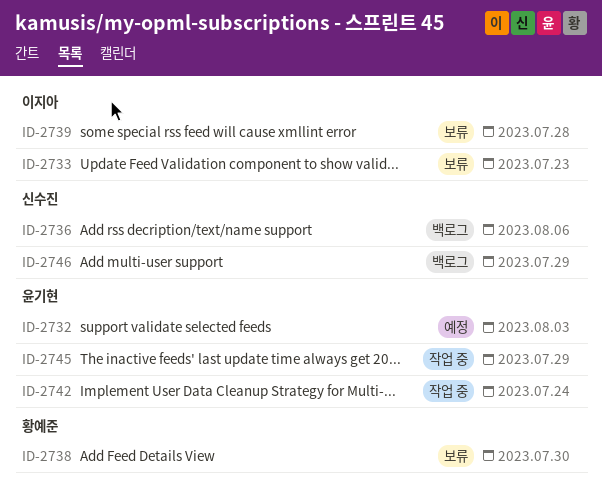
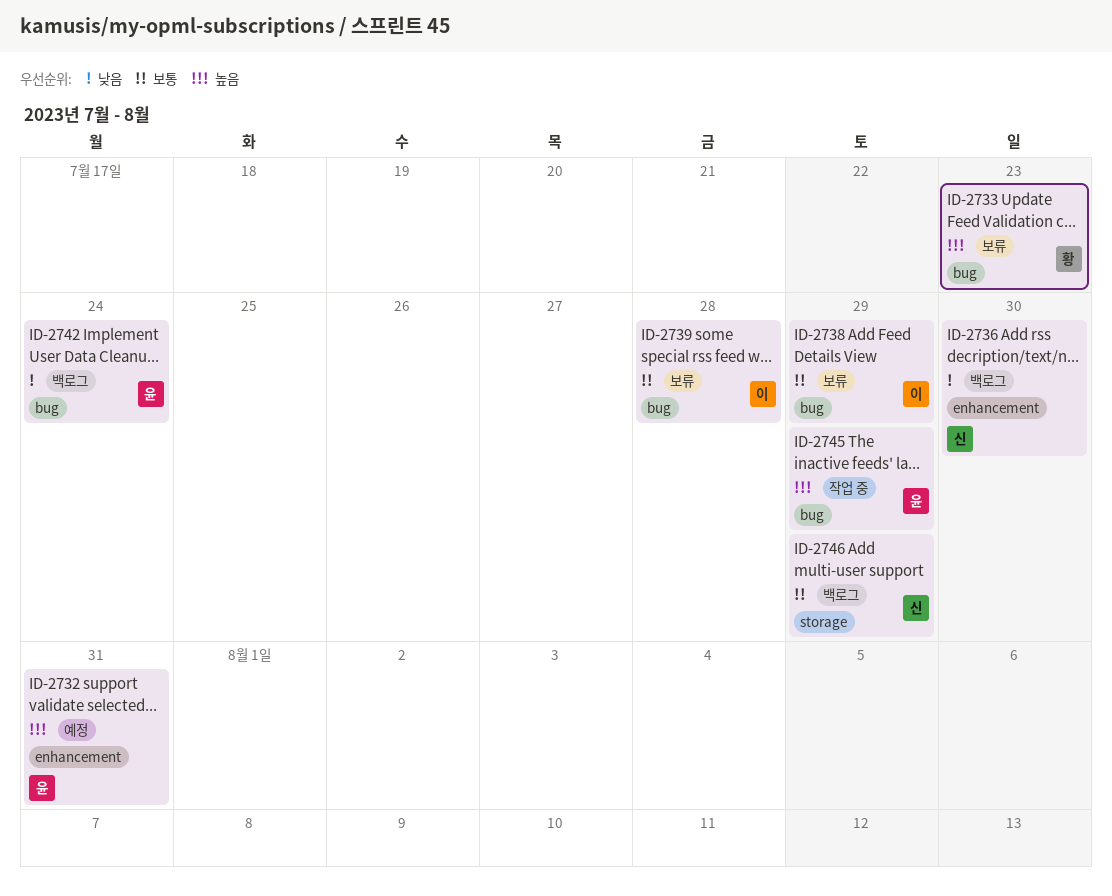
ID-2732, due: Aug 3 -> Jul 31
ID-2733, owner: 이지아 -> 황예준
ID-2736, due: Aug 6 -> Jul 30
ID-2738, owner: 황예준 -> 이지아
ID-2738, due: Jul 30 -> Jul 29
ID-2742, status: 작업 중 -> 백로그

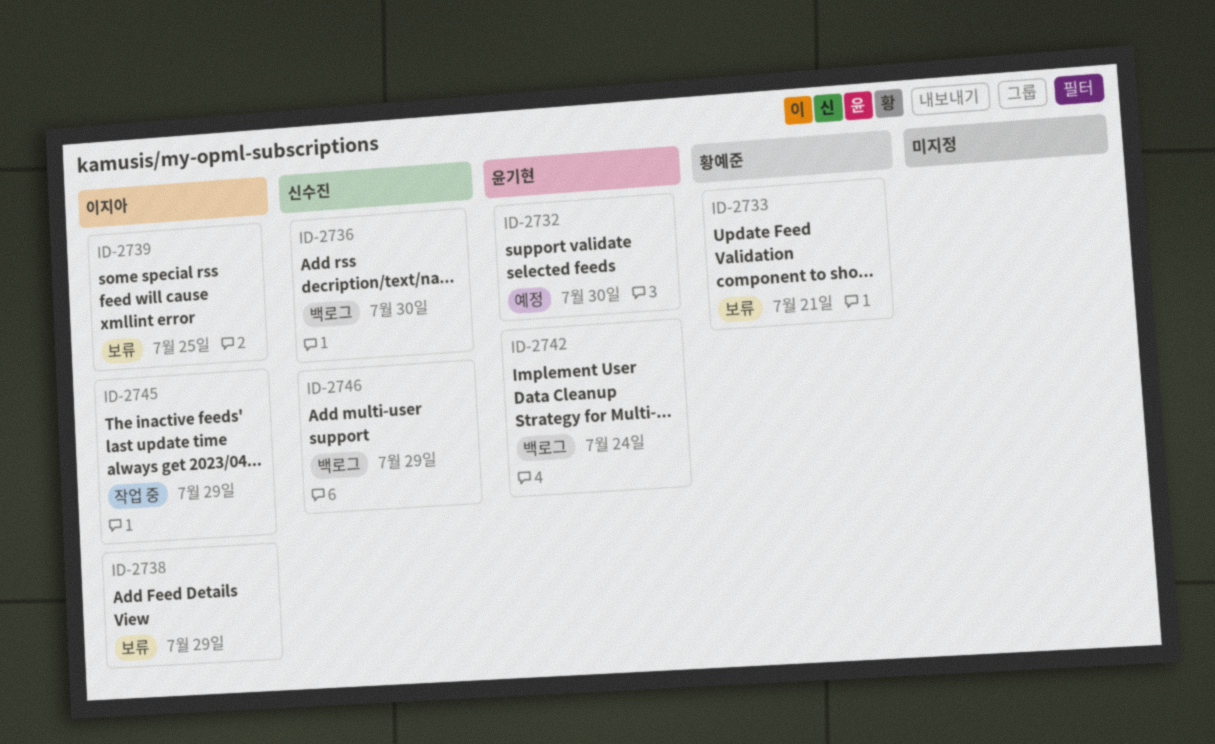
ID-2732, due: Jul 31 -> Jul 30
ID-2733, due: Jul 23 -> Jul 21
ID-2739, due: Jul 28 -> Jul 25
ID-2745, owner: 윤기현 -> 이지아

